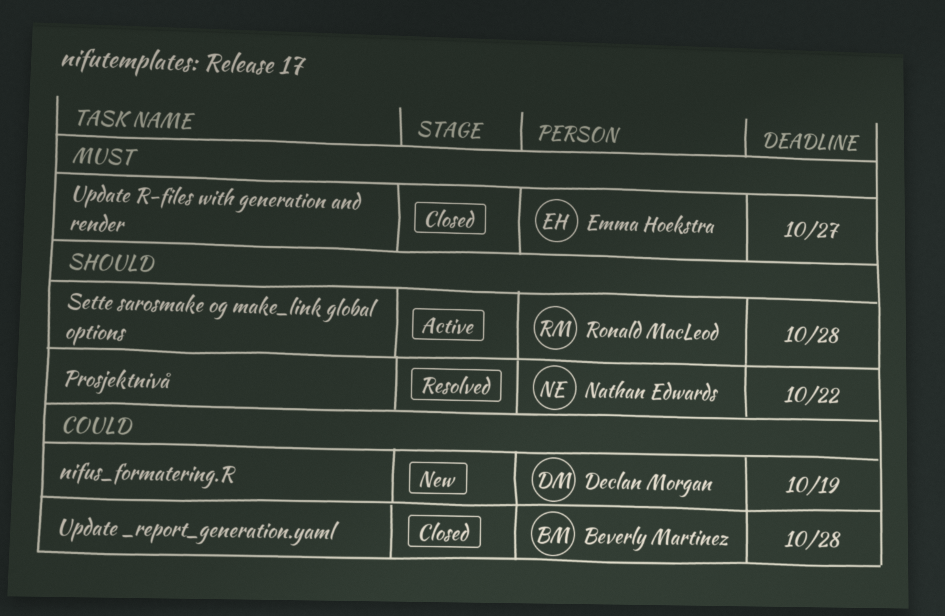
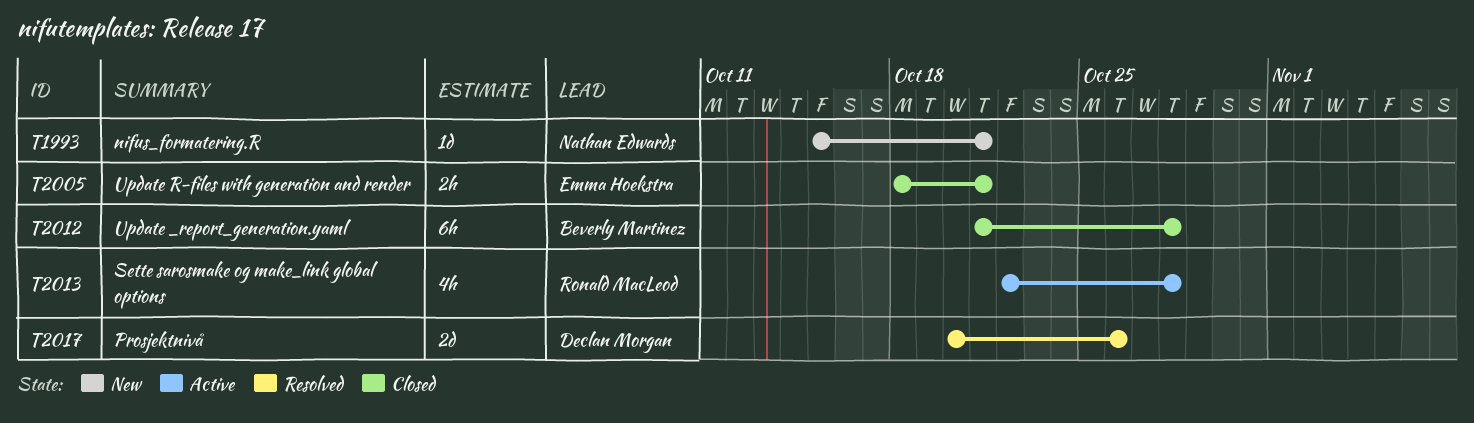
nifus_formatering.R, owner: Declan Morgan -> Nathan Edwards
nifus_formatering.R, due: Oct 19 -> Oct 21
Prosjektnivå, owner: Nathan Edwards -> Declan Morgan
Prosjektnivå, due: Oct 22 -> Oct 26
Update R-files with generation and render, due: Oct 27 -> Oct 21

